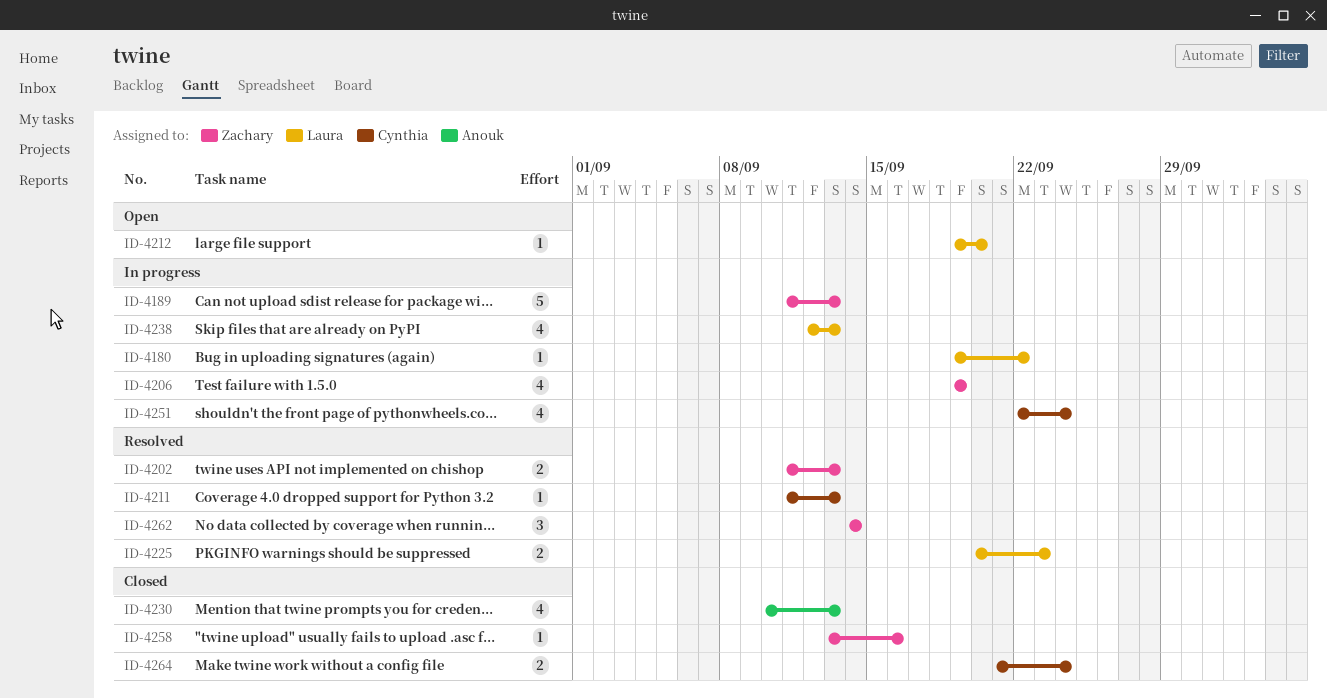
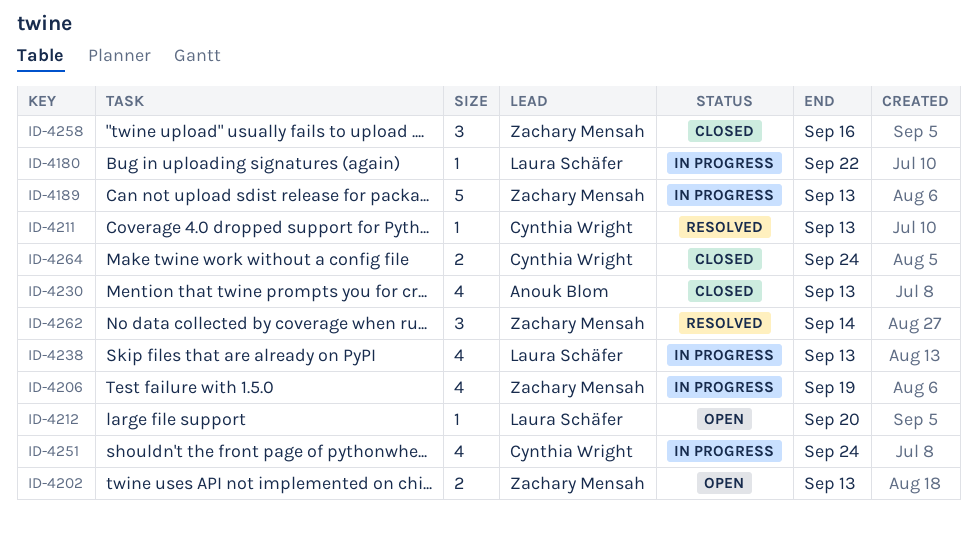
ID-4202, status: Resolved -> Open
ID-4225: present -> none
ID-4258, estimate: 1 -> 3

